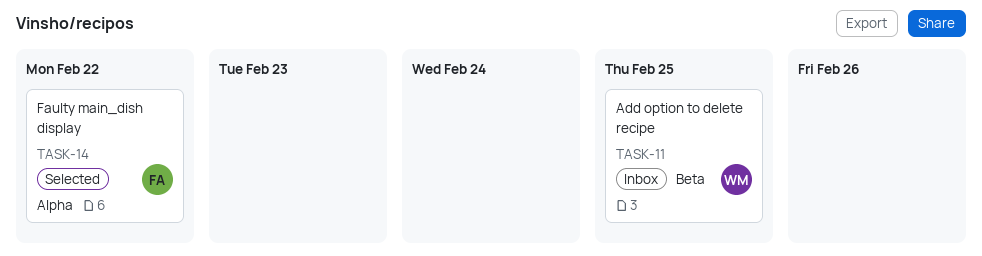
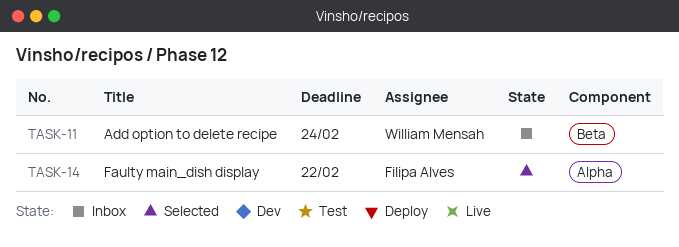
TASK-11, due: Feb 25 -> Feb 24

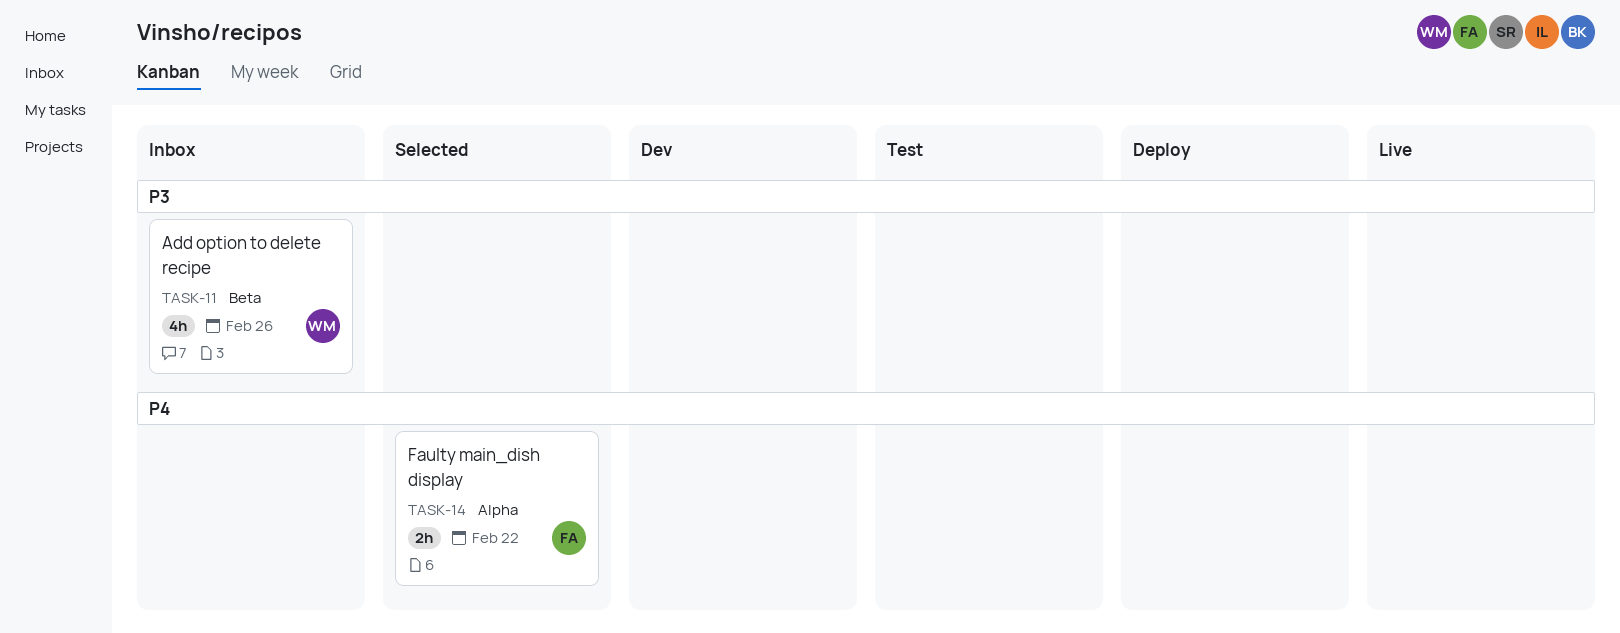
TASK-11, due: Feb 24 -> Feb 26

